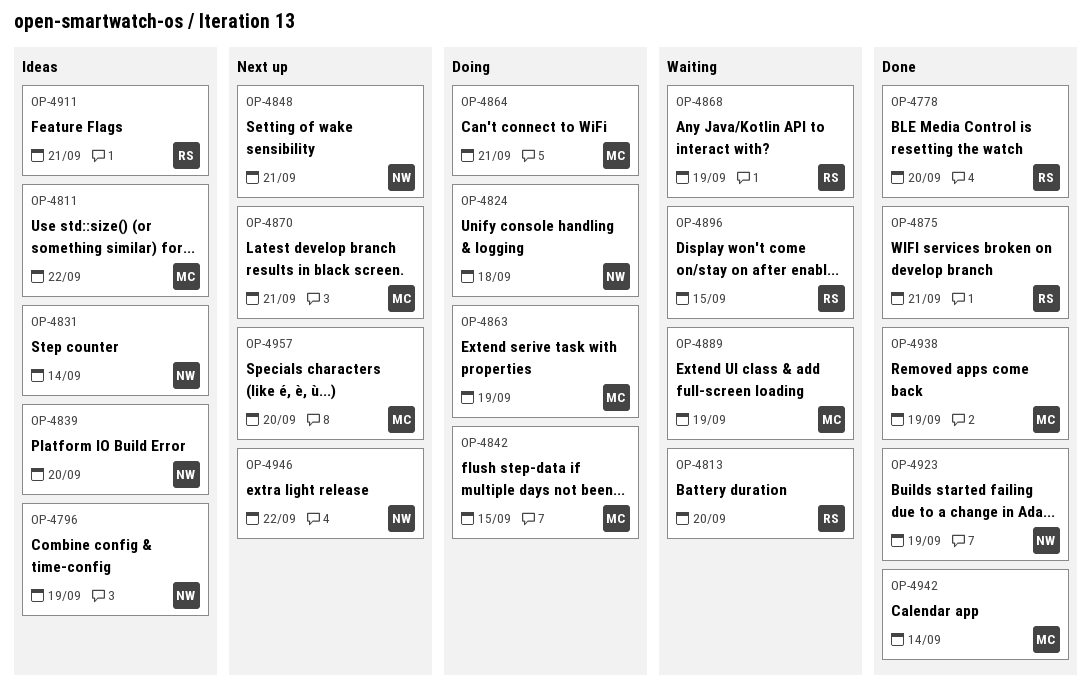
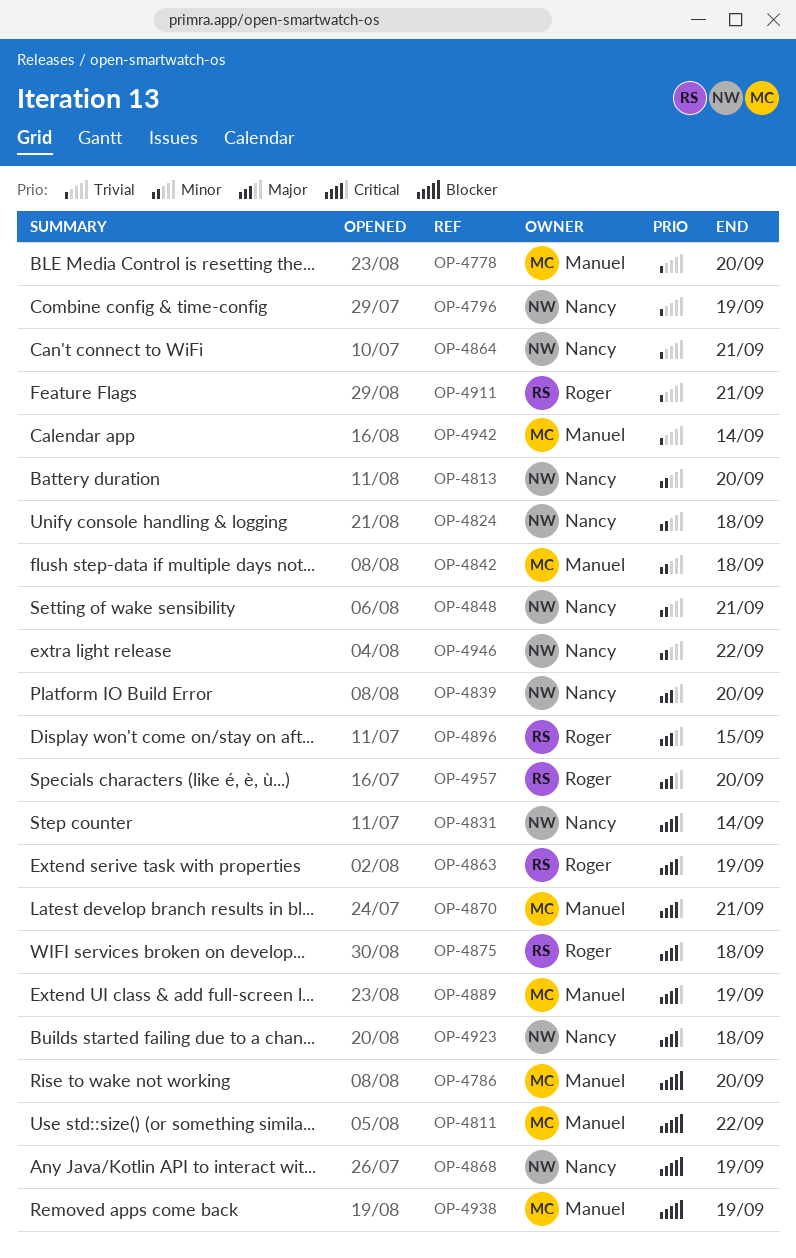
OP-4778, owner: Roger -> Manuel
OP-4786: none -> present
OP-4813, owner: Roger -> Nancy
OP-4842, due: Sep 15 -> Sep 18
OP-4863, owner: Manuel -> Roger
OP-4864, owner: Manuel -> Nancy
OP-4868, owner: Roger -> Nancy
OP-4875, due: Sep 21 -> Sep 18
OP-4923, due: Sep 19 -> Sep 18
OP-4957, owner: Manuel -> Roger

